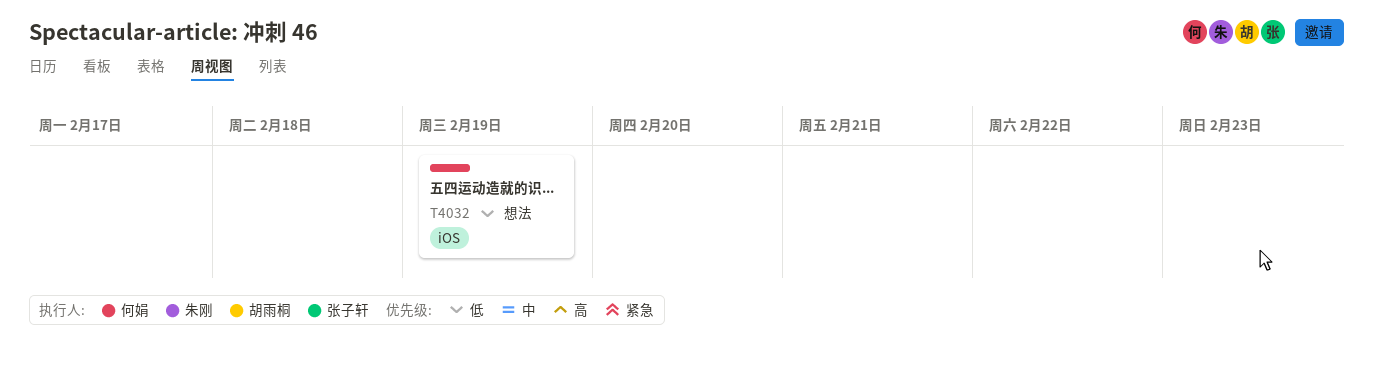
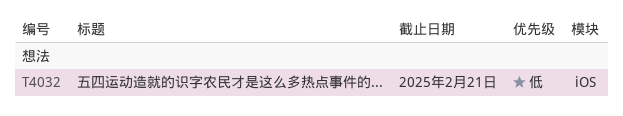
T4032, due: Feb 19 -> Feb 21

